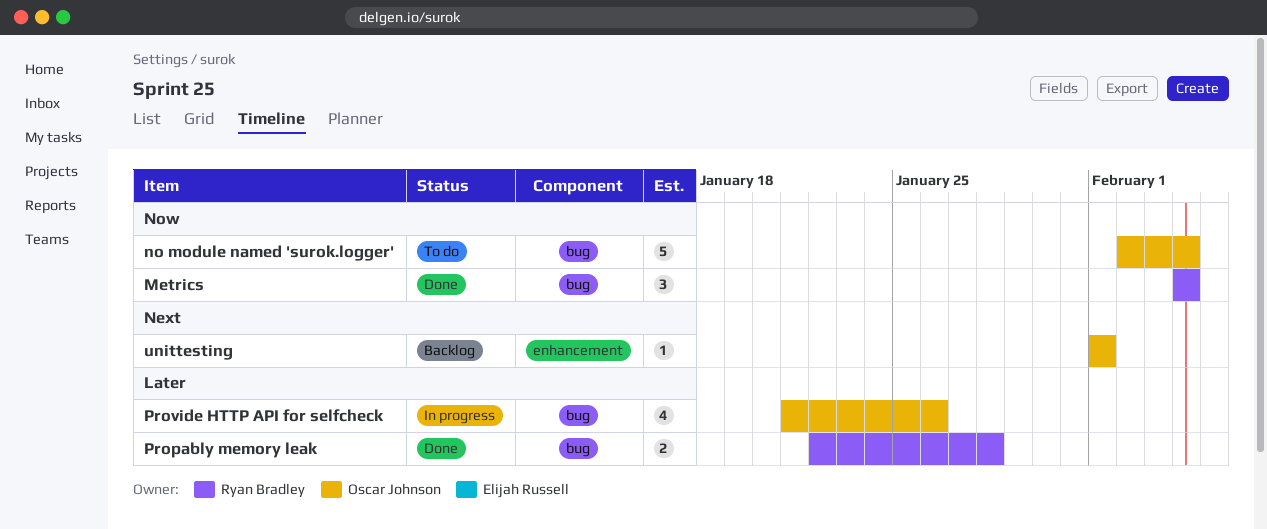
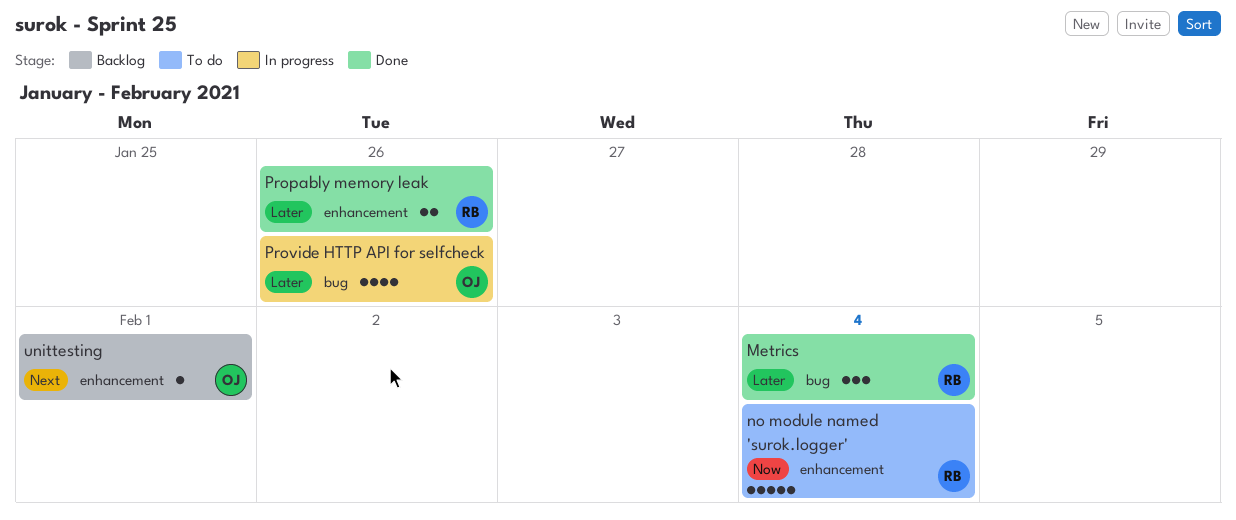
Metrics, priority: Now -> Later
no module named 'surok.logger', owner: Oscar Johnson -> Ryan Bradley
no module named 'surok.logger', label: bug -> enhancement
Propably memory leak, label: bug -> enhancement
Propably memory leak, due: Jan 28 -> Jan 26

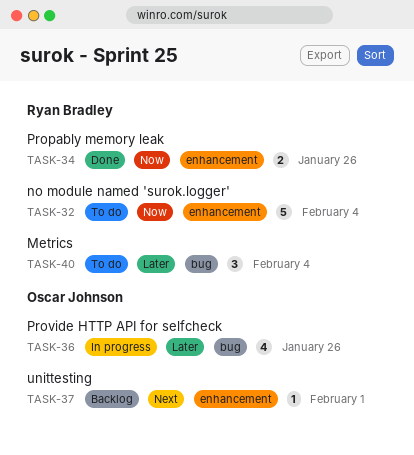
Metrics, status: Done -> To do
Propably memory leak, priority: Later -> Now

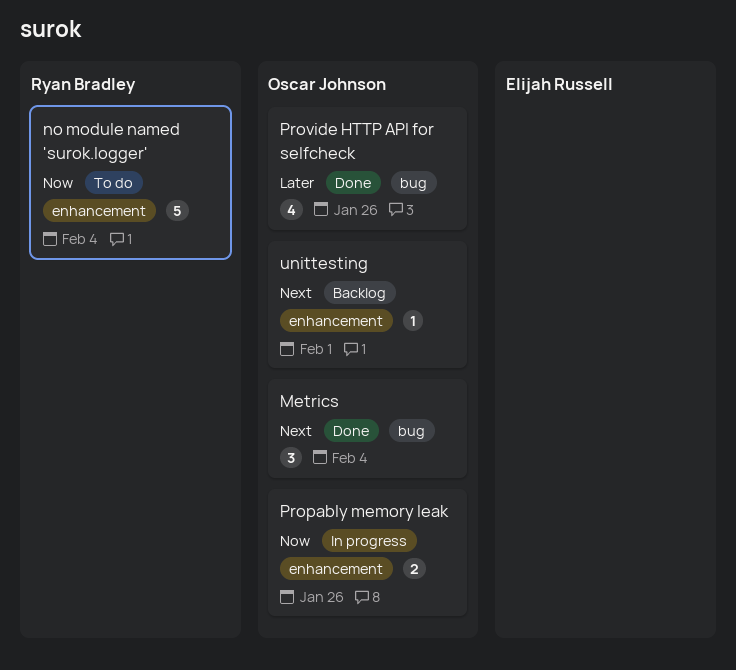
Metrics, status: To do -> Done
Metrics, owner: Ryan Bradley -> Oscar Johnson
Metrics, priority: Later -> Next
Propably memory leak, status: Done -> In progress
Propably memory leak, owner: Ryan Bradley -> Oscar Johnson
Provide HTTP API for selfcheck, status: In progress -> Done

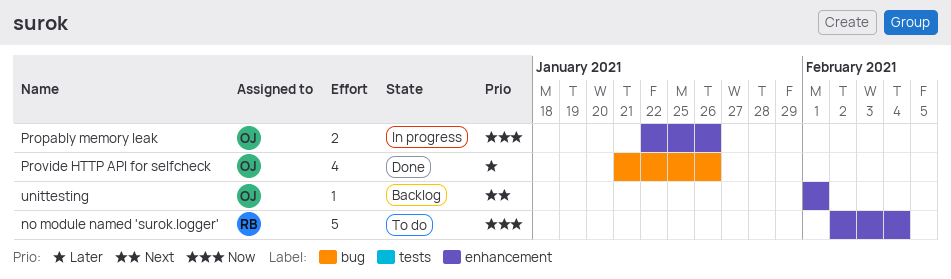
Metrics: present -> none

